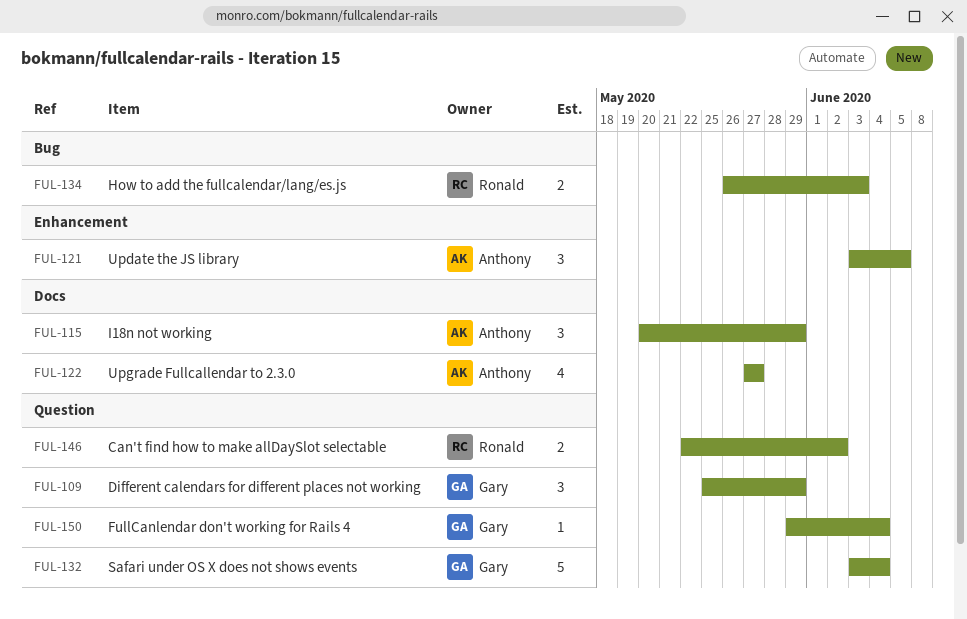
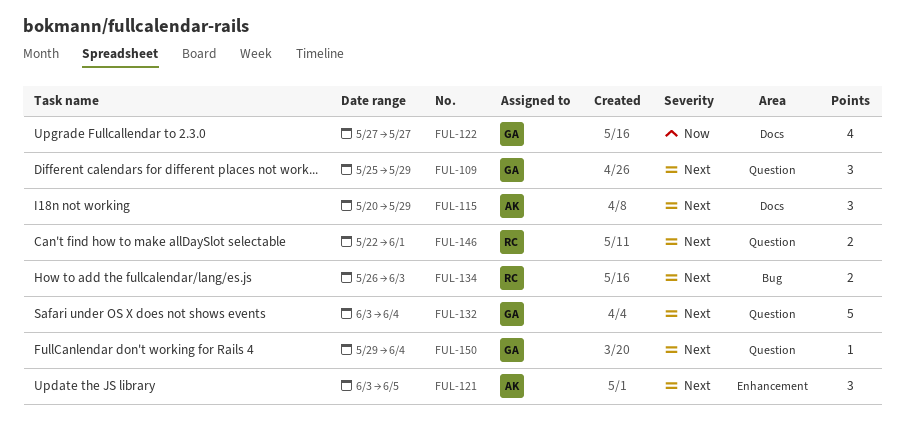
FUL-122, owner: Anthony -> Gary
FUL-146, due: Jun 2 -> Jun 1

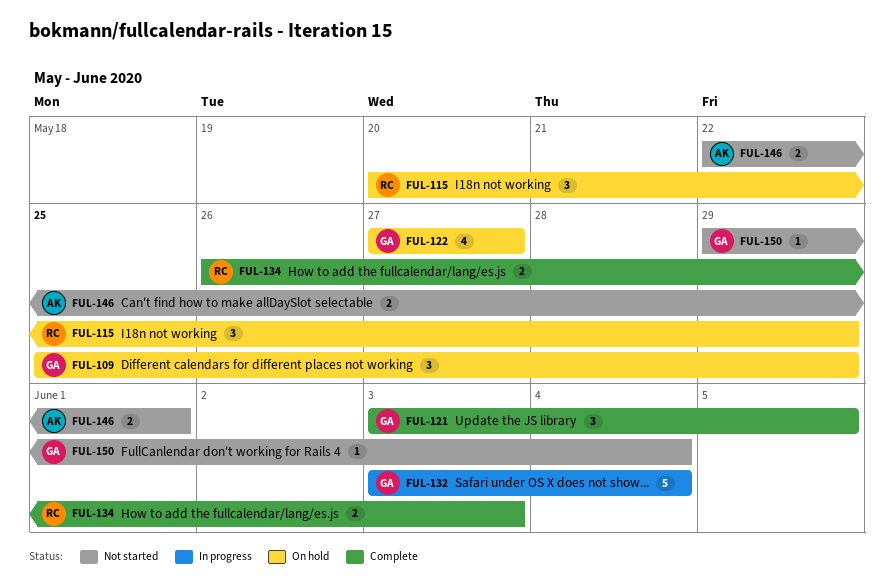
FUL-115, owner: AK -> RC
FUL-121, owner: AK -> GA
FUL-146, owner: RC -> AK

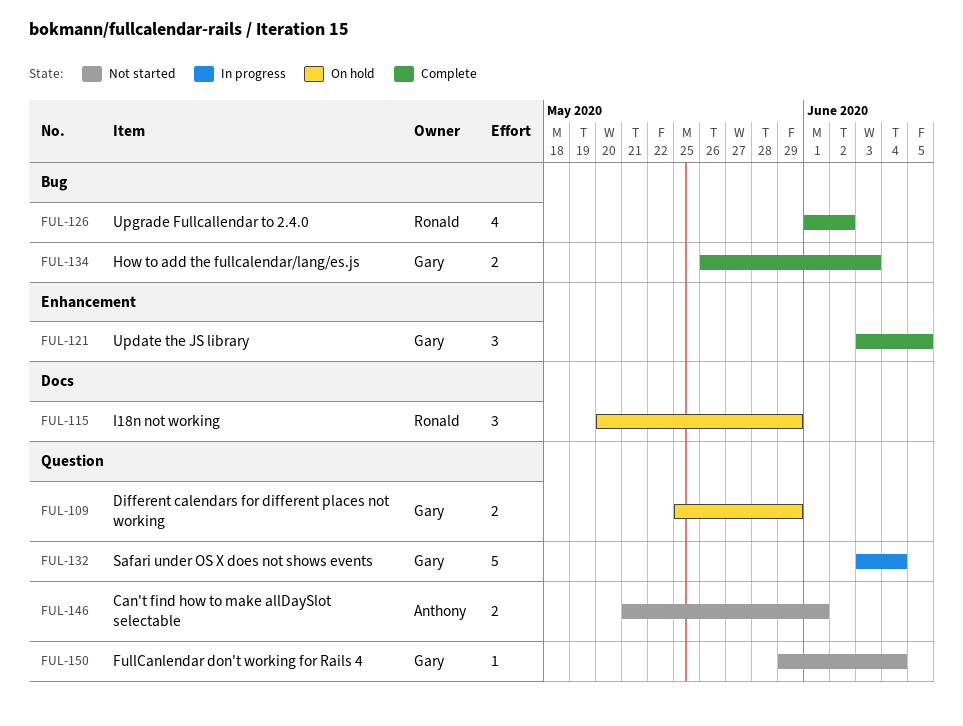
FUL-109, estimate: 3 -> 2
FUL-122: present -> none
FUL-126: none -> present
FUL-134, owner: Ronald -> Gary
FUL-146, start: May 22 -> May 21

